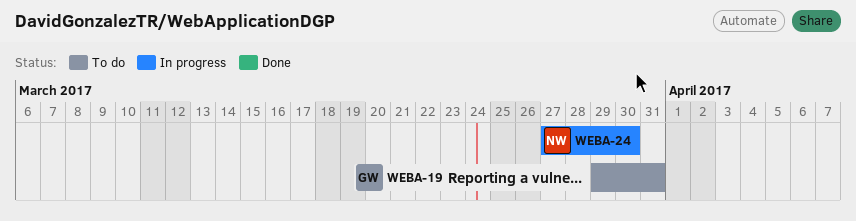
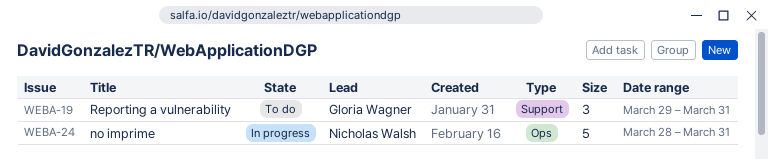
WEBA-24, start: Mar 27 -> Mar 28
WEBA-24, due: Mar 30 -> Mar 31

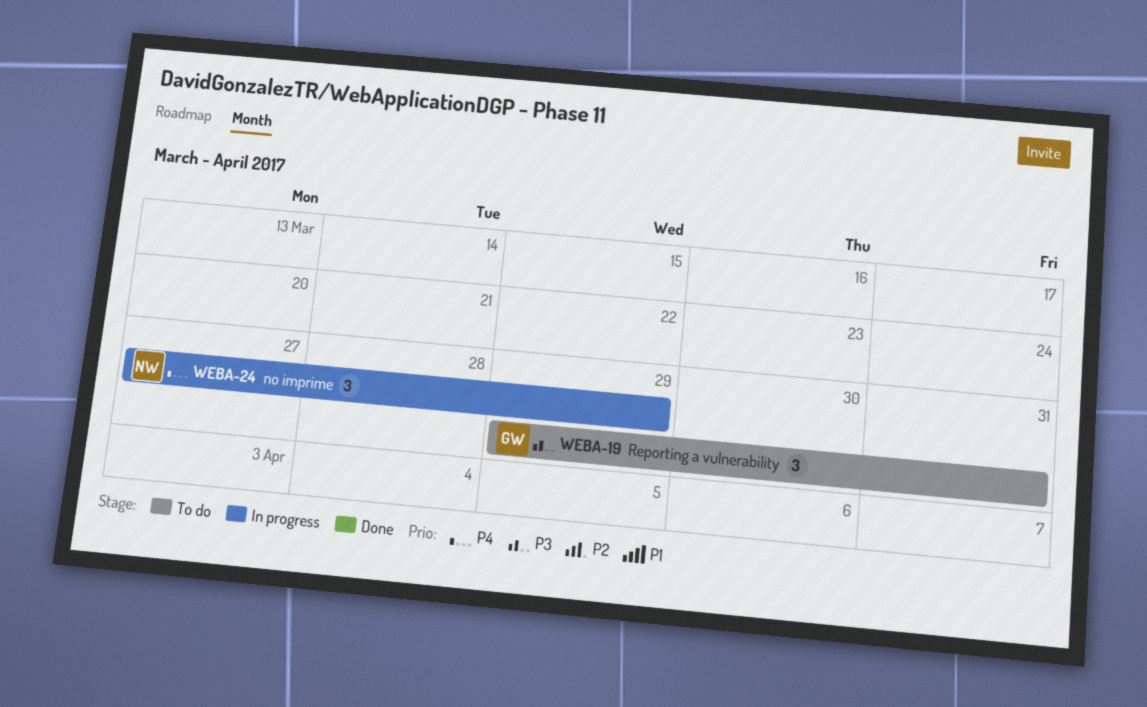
WEBA-24, estimate: 5 -> 3
WEBA-24, start: Mar 28 -> Mar 27
WEBA-24, due: Mar 31 -> Mar 29

